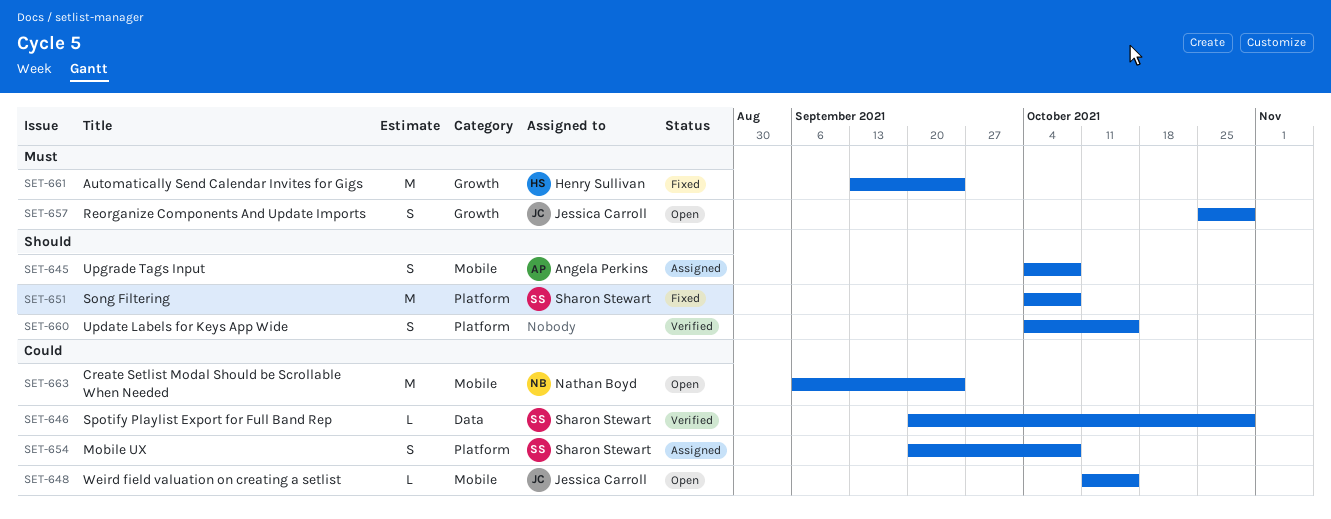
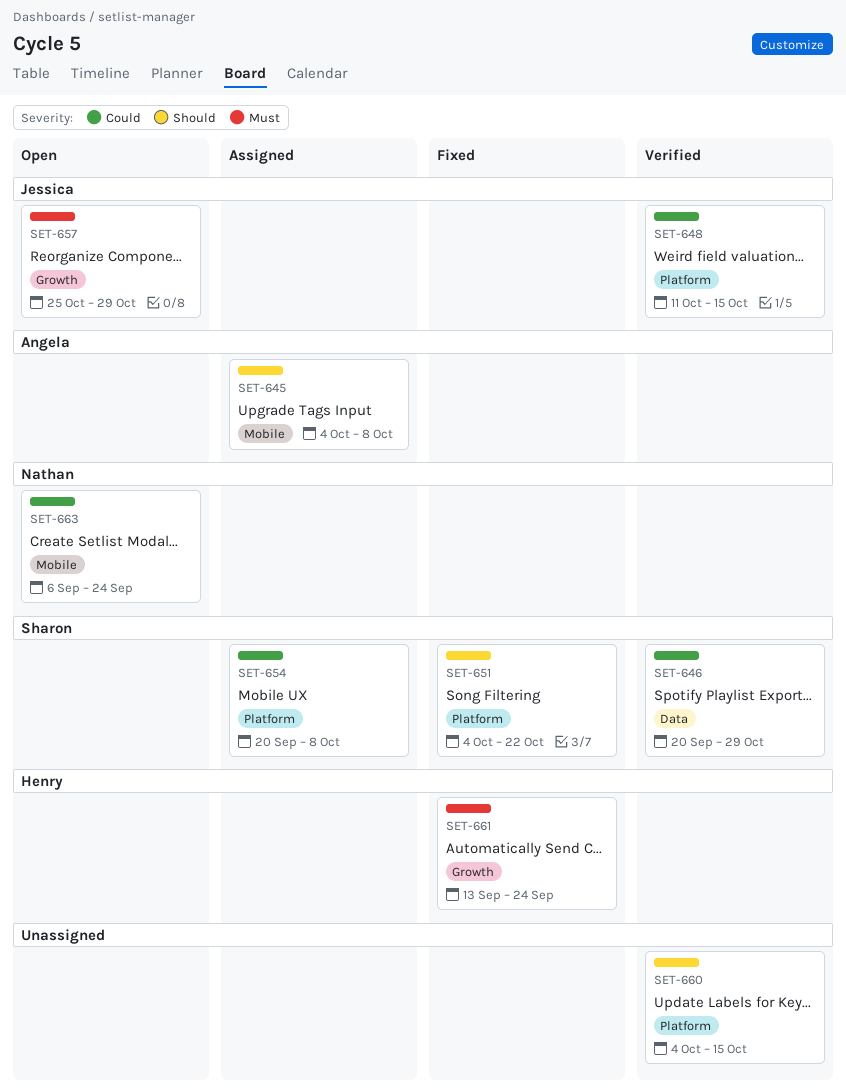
SET-648, status: Open -> Verified
SET-648, label: Mobile -> Platform
SET-651, due: Oct 8 -> Oct 22

